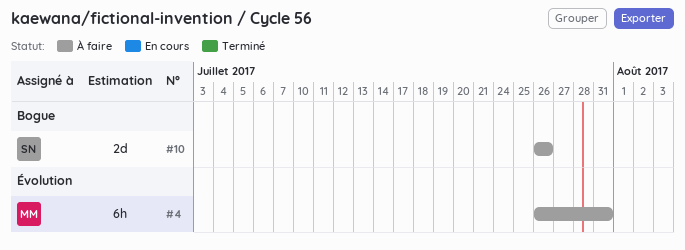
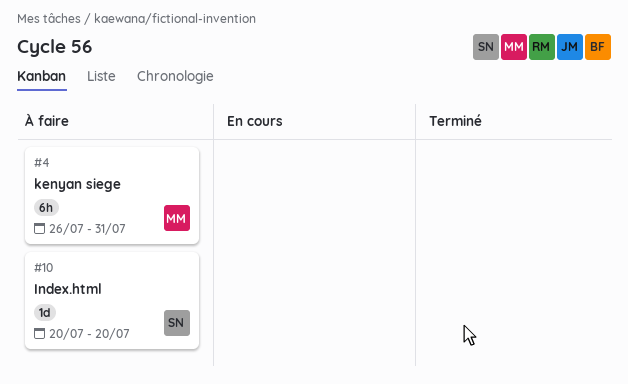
#10, estimate: 2d -> 1d
#10, start: Jul 26 -> Jul 20
#10, due: Jul 26 -> Jul 20

